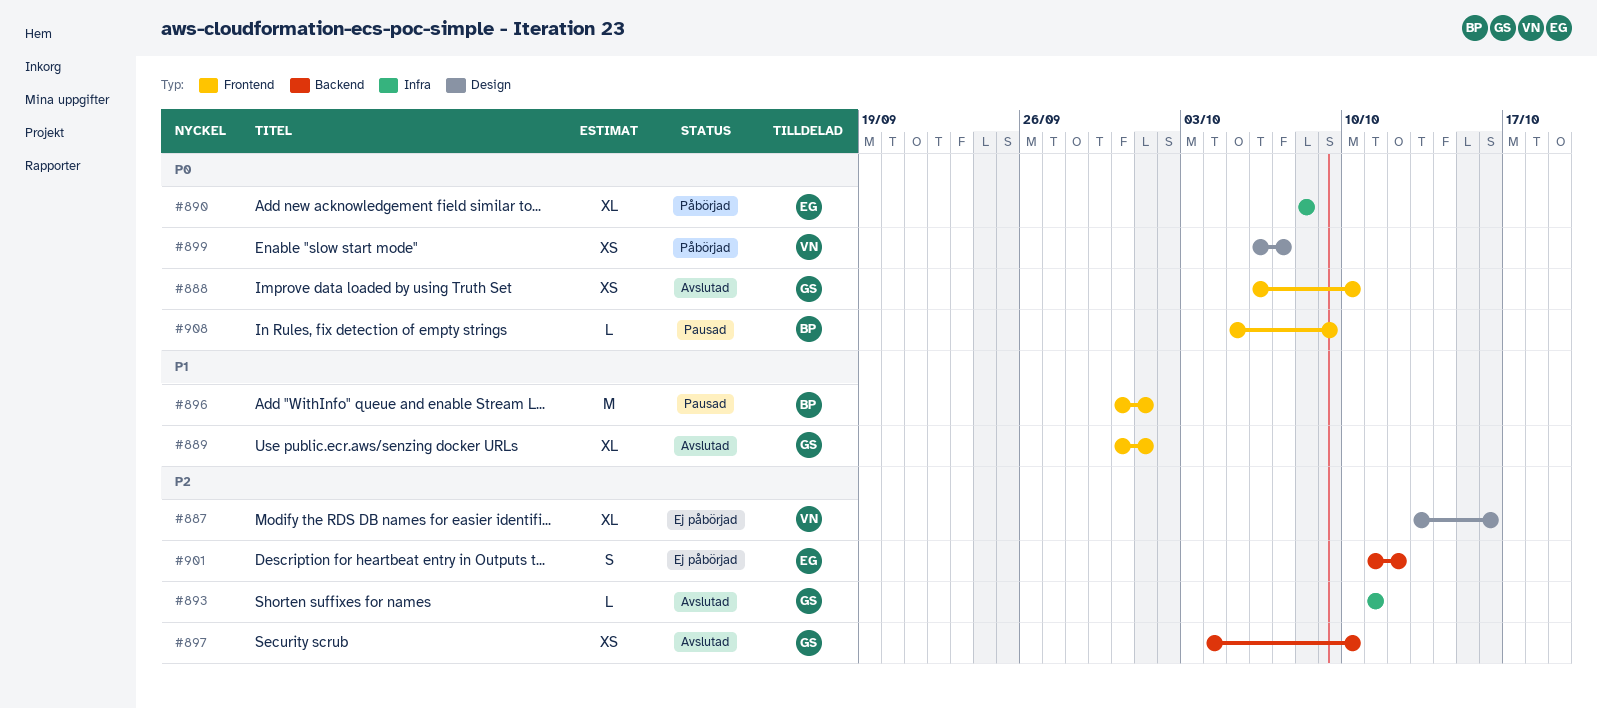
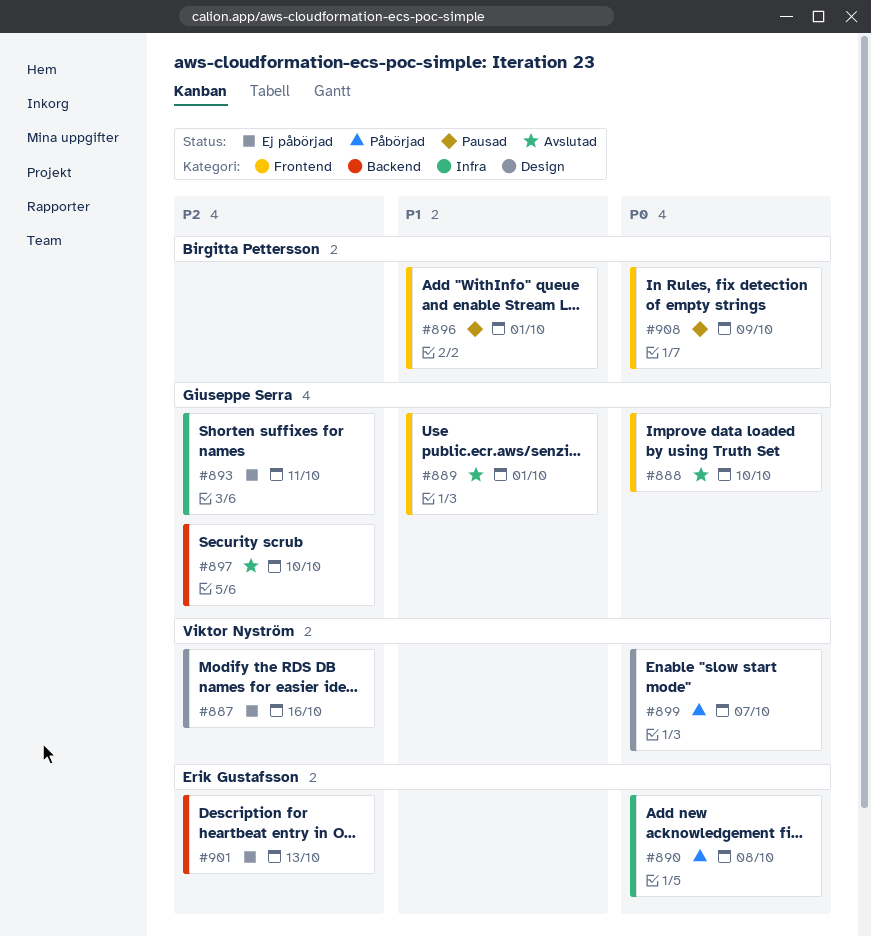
#893, status: Avslutad -> Ej påbörjad
#901, due: Oct 12 -> Oct 13

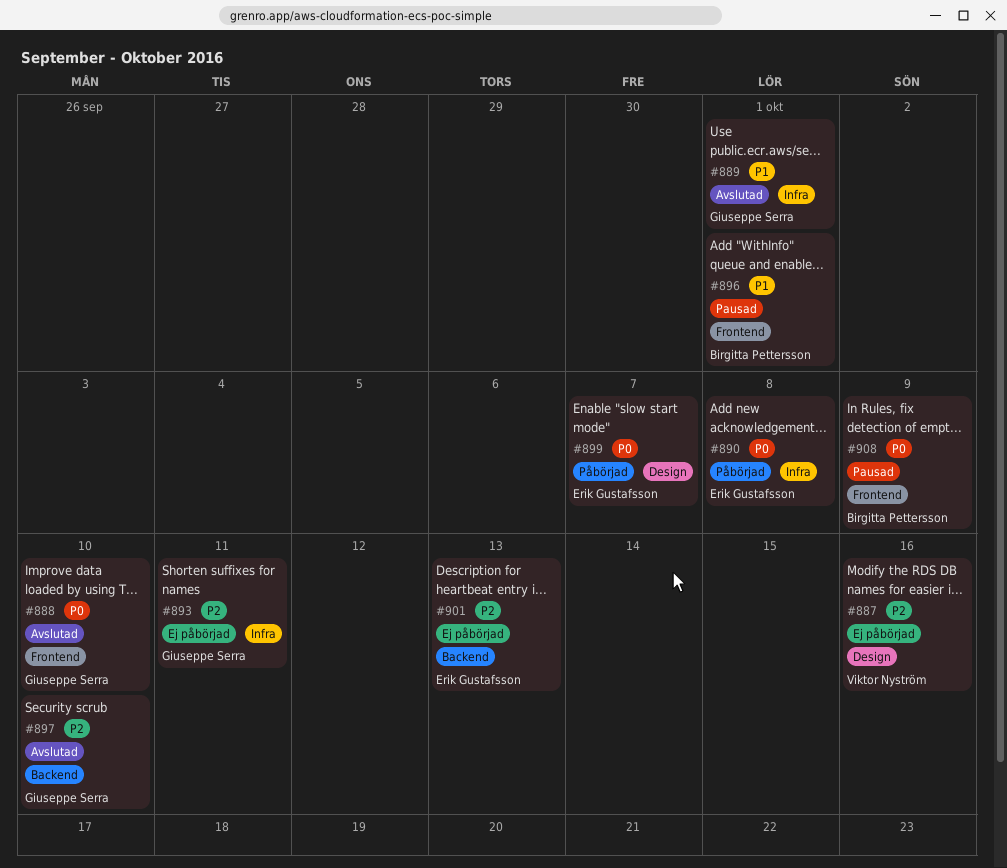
#889, label: Frontend -> Infra
#899, owner: Viktor Nyström -> Erik Gustafsson

